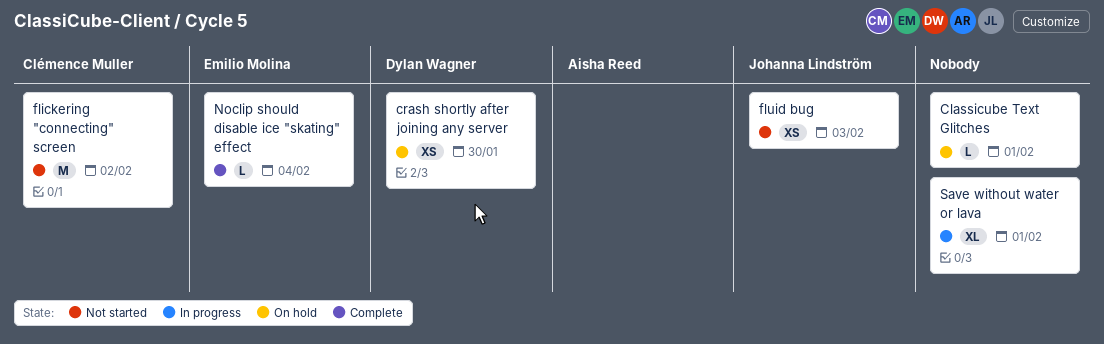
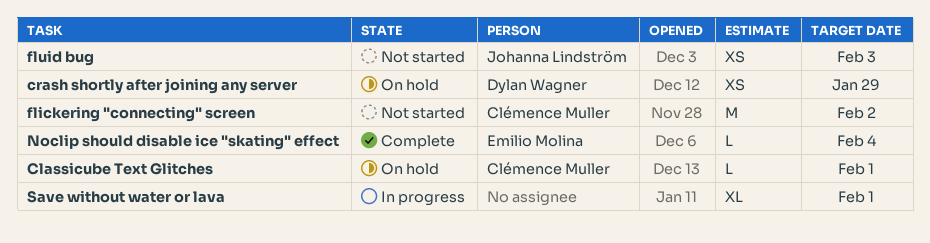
Classicube Text Glitches, owner: none -> Clémence Muller
crash shortly after joining any server, due: Jan 30 -> Jan 29

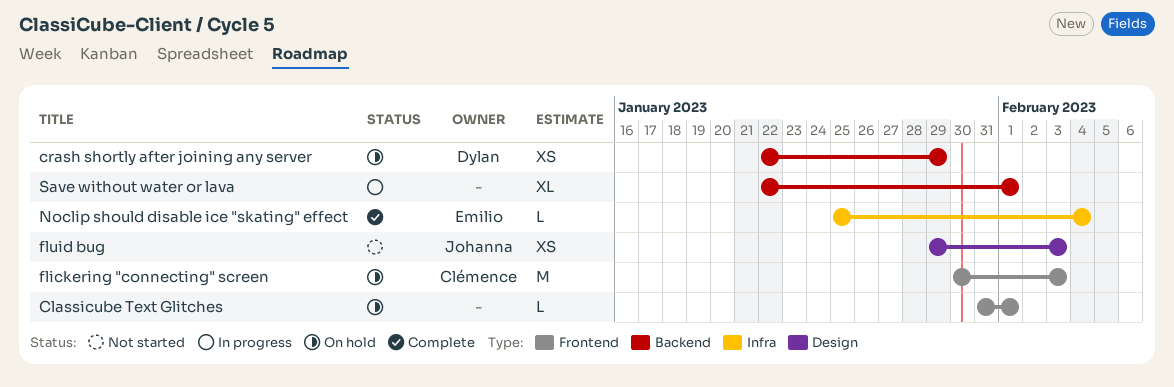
Classicube Text Glitches, owner: Clémence Muller -> none
flickering "connecting" screen, status: Not started -> On hold
flickering "connecting" screen, due: Feb 2 -> Feb 3

